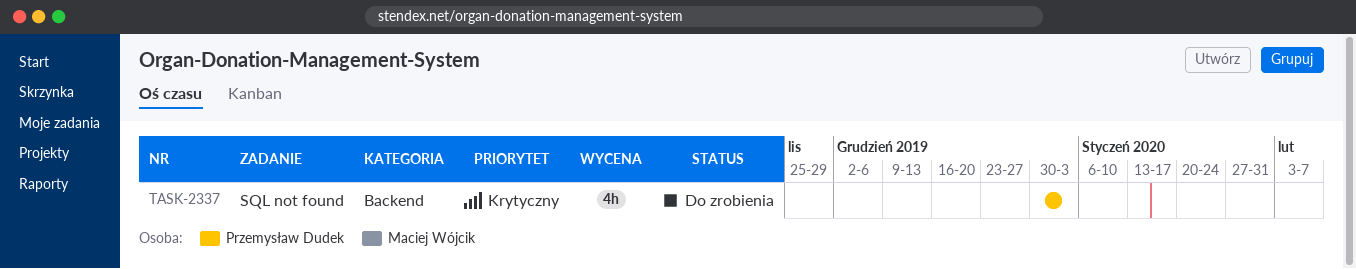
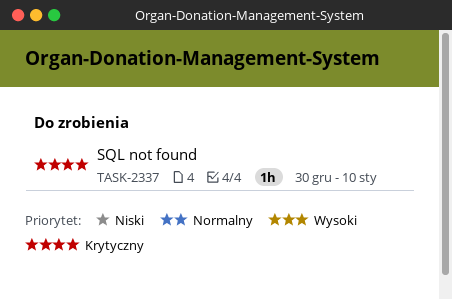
TASK-2337, estimate: 4h -> 1h
TASK-2337, due: Jan 3 -> Jan 10

